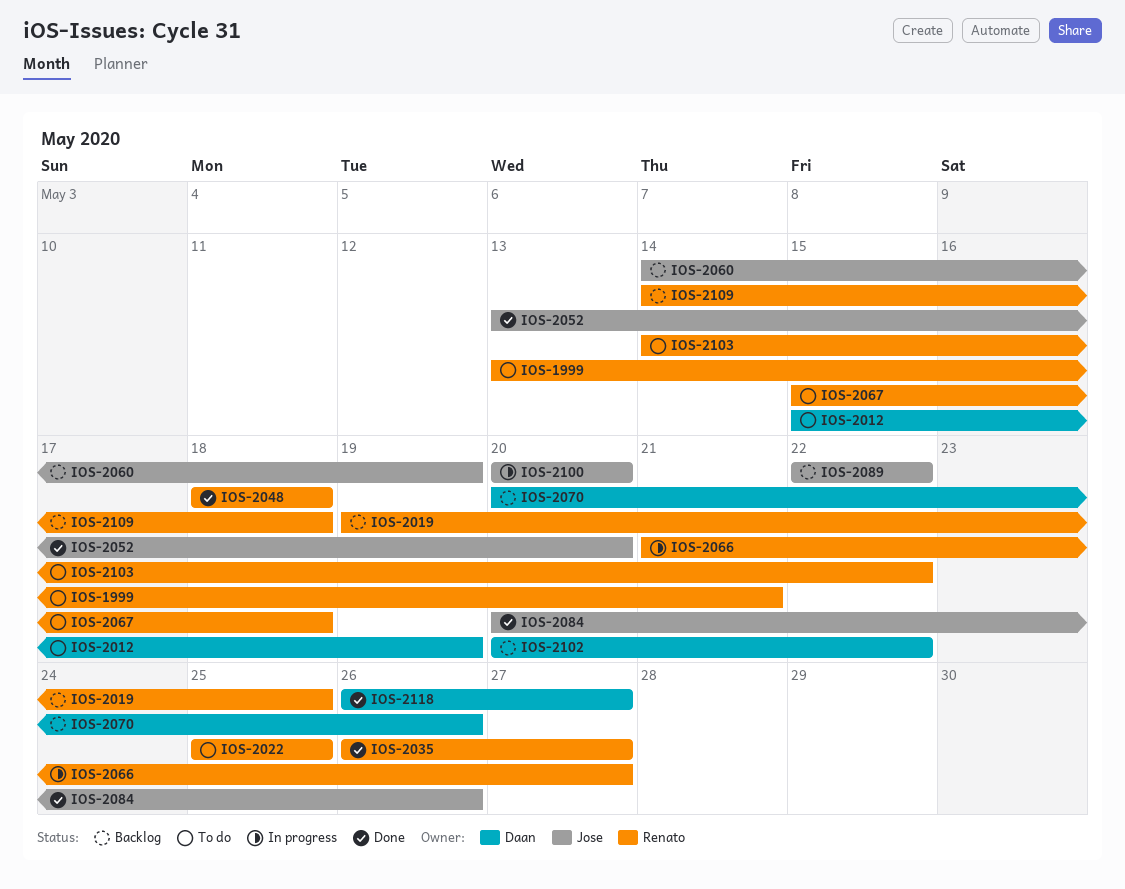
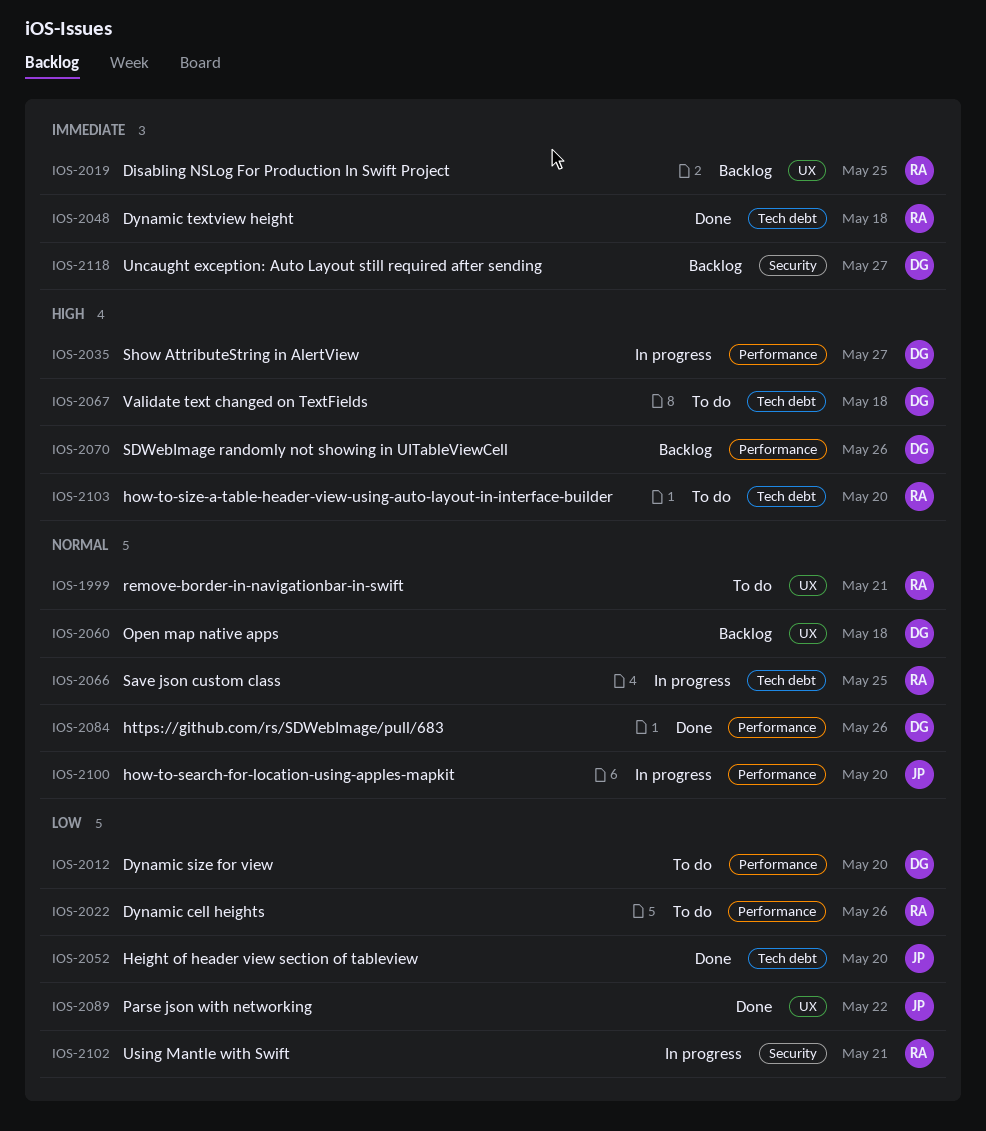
IOS-2012, due: May 19 -> May 20
IOS-2022, due: May 25 -> May 26
IOS-2035, status: Done -> In progress
IOS-2035, owner: Renato -> Daan
IOS-2060, owner: Jose -> Daan
IOS-2060, due: May 19 -> May 18
IOS-2066, due: May 27 -> May 25
IOS-2067, owner: Renato -> Daan
IOS-2084, owner: Jose -> Daan
IOS-2089, status: Backlog -> Done
IOS-2102, status: Backlog -> In progress
IOS-2102, owner: Daan -> Renato
IOS-2102, due: May 22 -> May 21
IOS-2103, due: May 22 -> May 20
IOS-2109: present -> none
IOS-2118, status: Done -> Backlog

